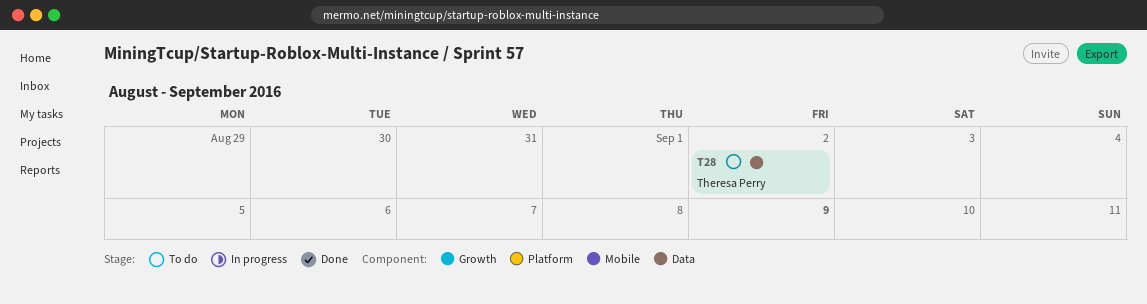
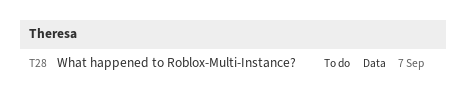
T28, due: Sep 2 -> Sep 7

